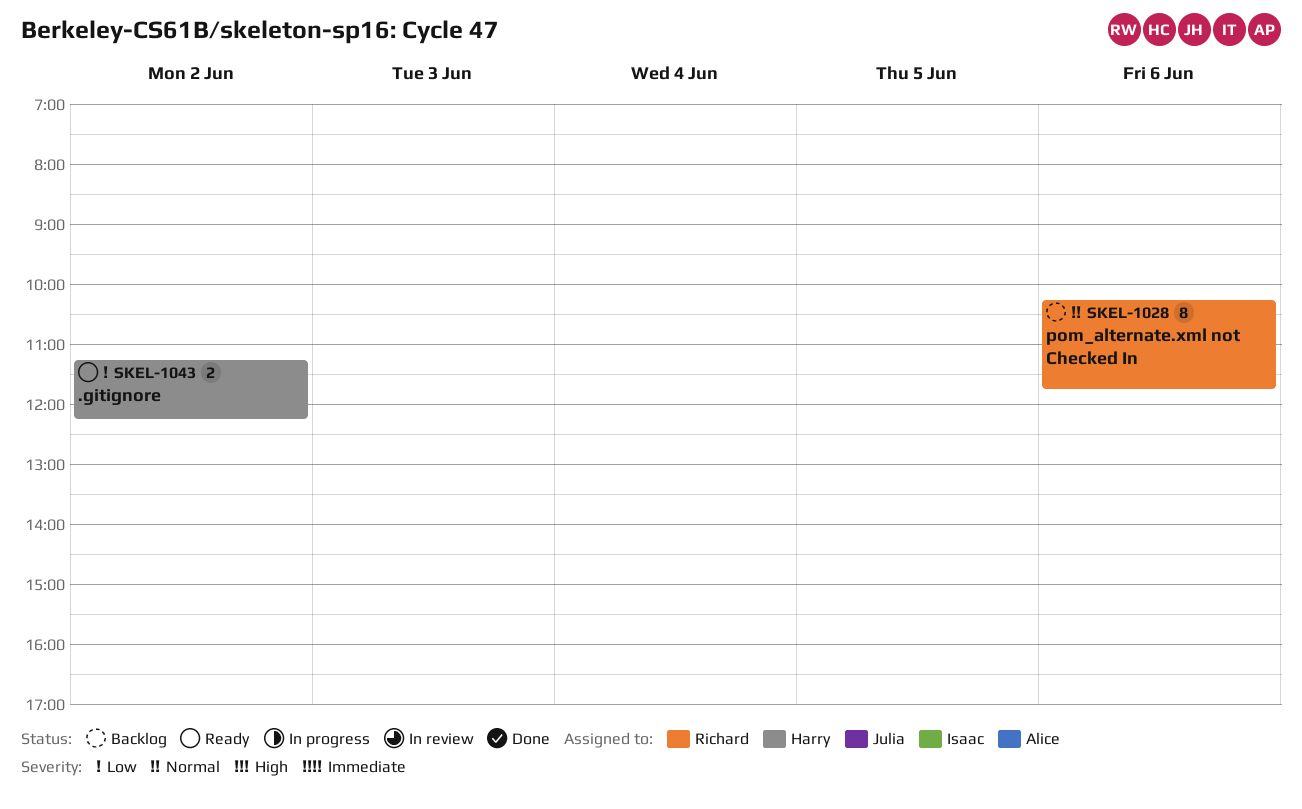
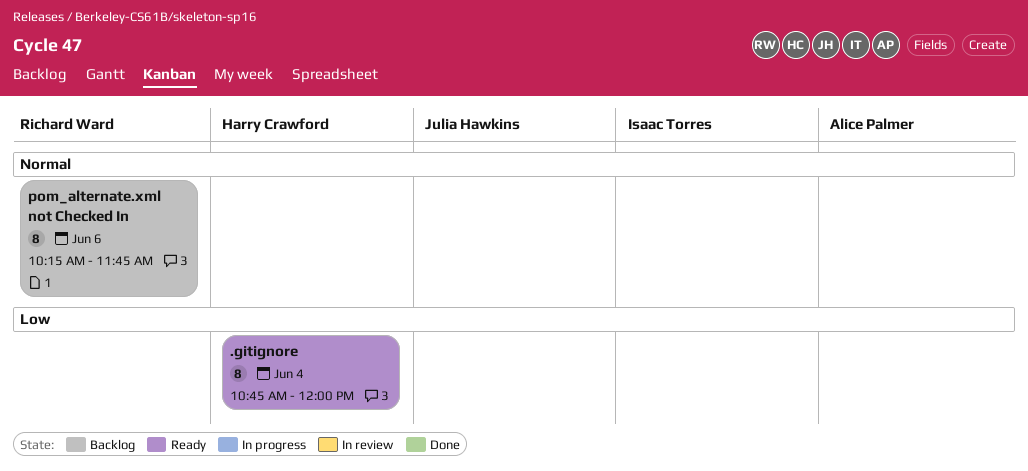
.gitignore, estimate: 2 -> 8
.gitignore, day: Jun 2 -> Jun 4
.gitignore, begins: 11:15 -> 10:45
.gitignore, ends: 12:15 -> 12:00

